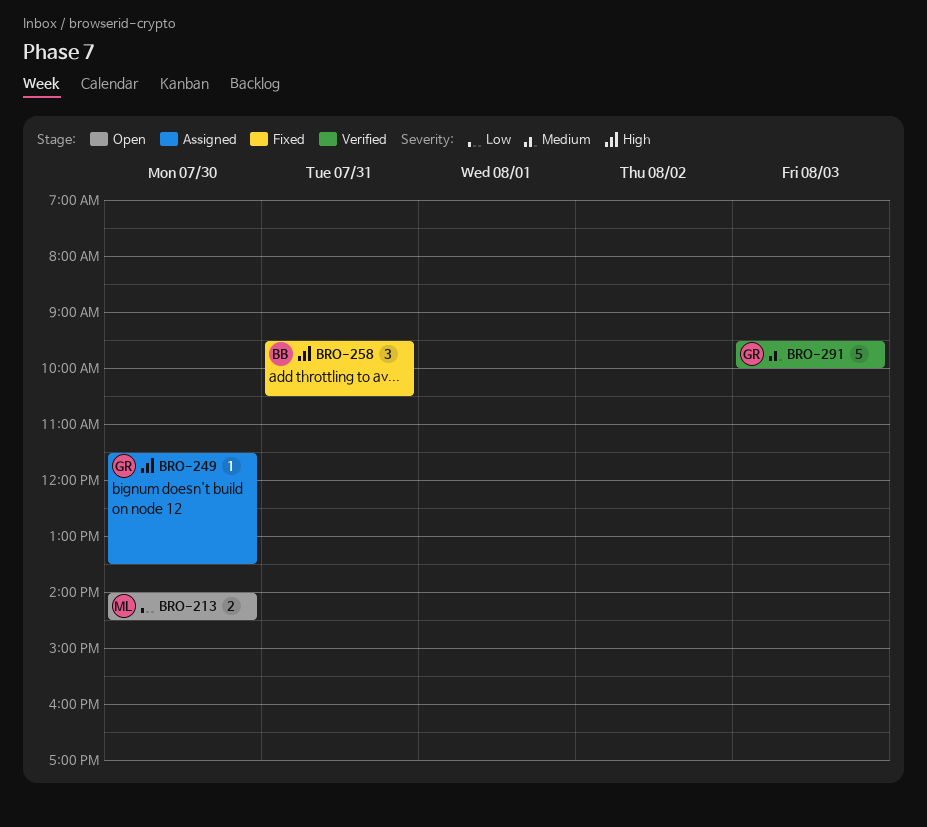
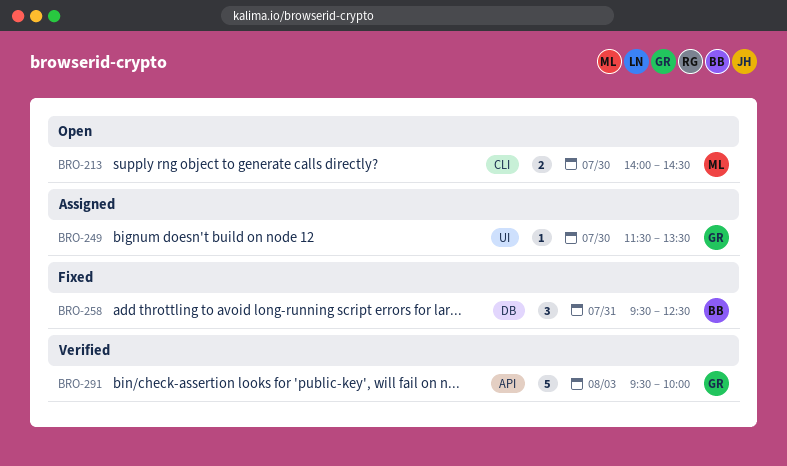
BRO-258, ends: 10:30 -> 12:30

